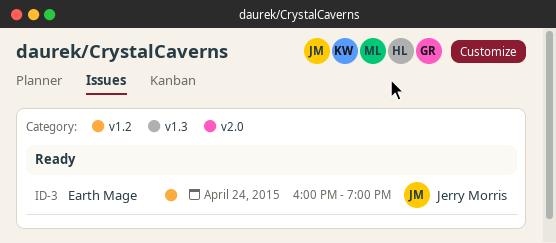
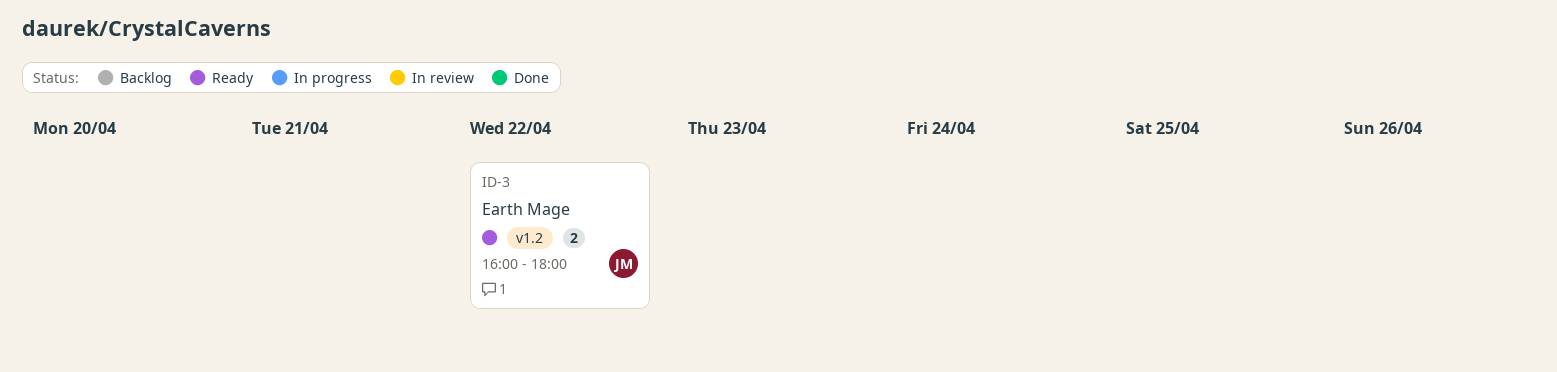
ID-3, day: Apr 24 -> Apr 22
ID-3, ends: 19:00 -> 18:00

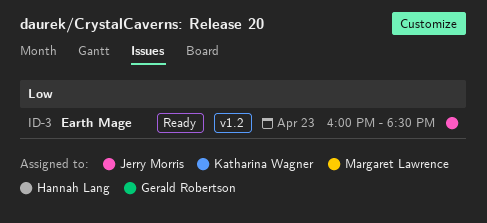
ID-3, day: Apr 22 -> Apr 23
ID-3, ends: 18:00 -> 18:30

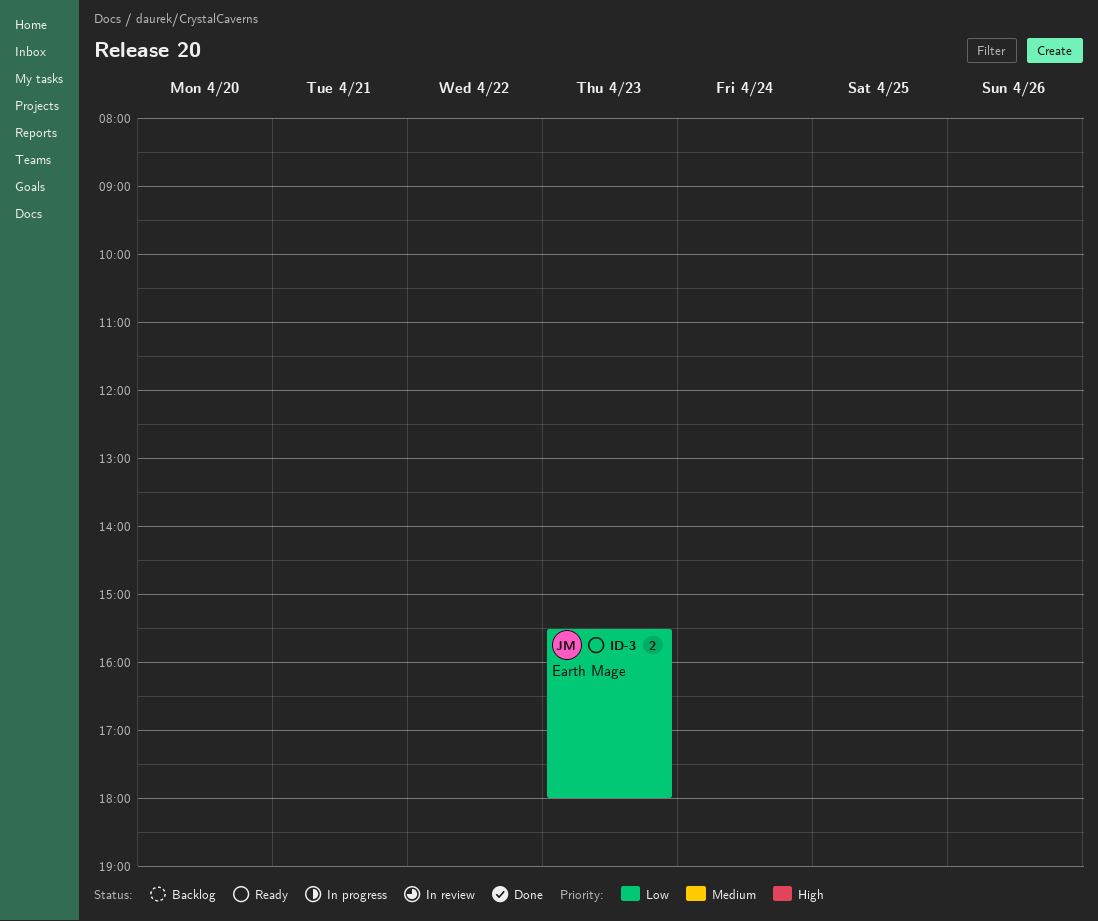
ID-3, begins: 16:00 -> 15:30
ID-3, ends: 18:30 -> 18:00

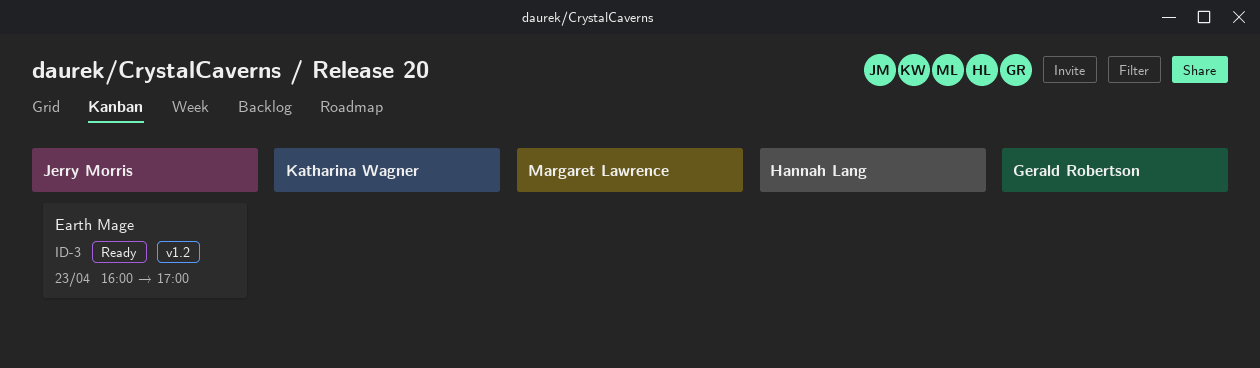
ID-3, begins: 15:30 -> 16:00
ID-3, ends: 18:00 -> 17:00

